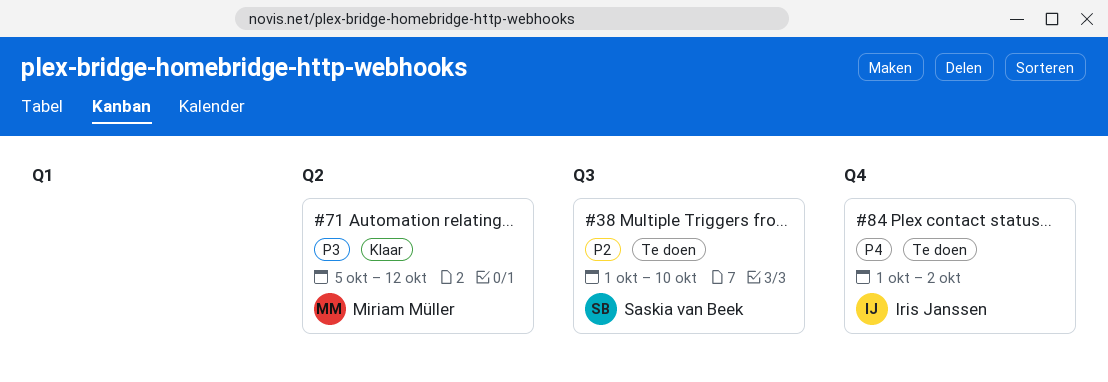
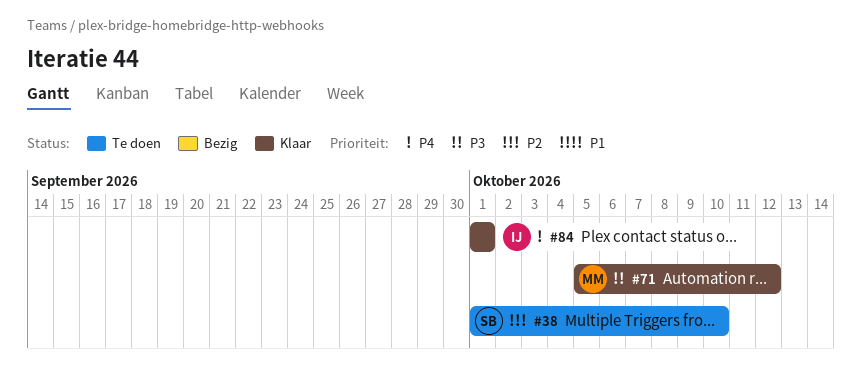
#84, status: Te doen -> Klaar
#84, due: Oct 2 -> Oct 1

